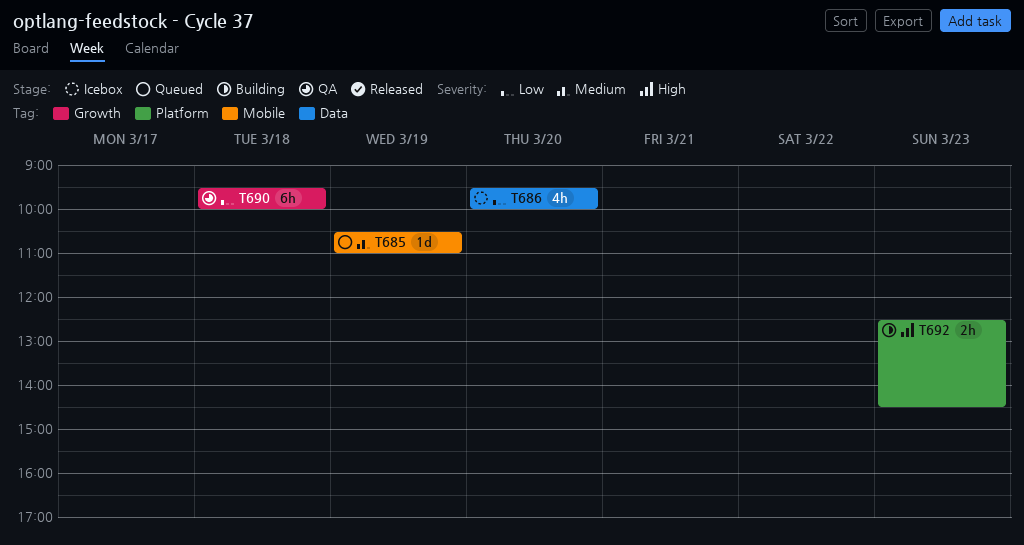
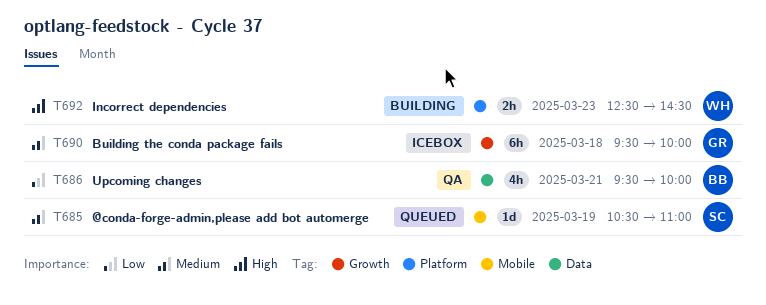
T686, status: Icebox -> QA
T686, day: Mar 20 -> Mar 21
T690, status: QA -> Icebox
T690, priority: Low -> Medium

